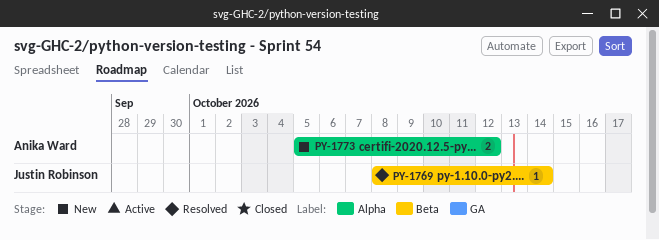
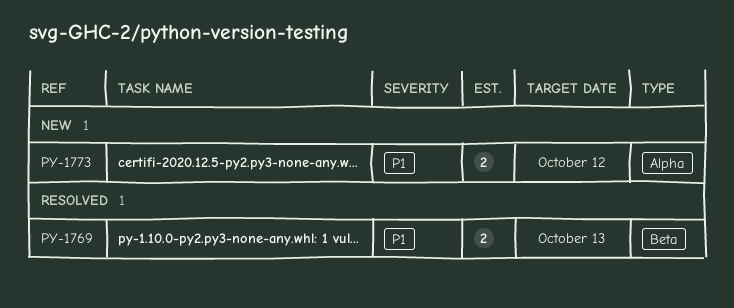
PY-1769, estimate: 1 -> 2
PY-1769, due: Oct 14 -> Oct 13

